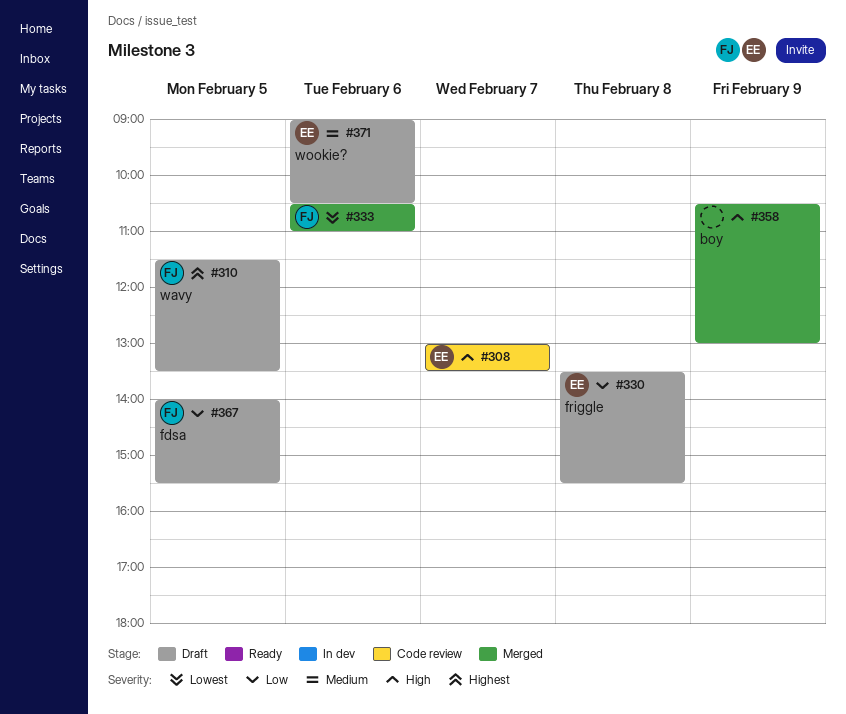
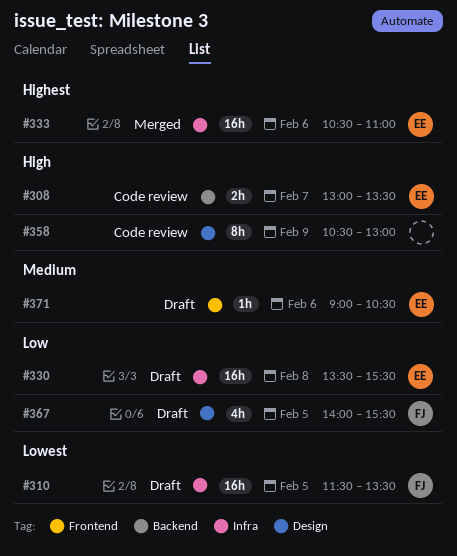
#310, priority: Highest -> Lowest
#333, owner: FJ -> EE
#333, priority: Lowest -> Highest
#358, status: Merged -> Code review

